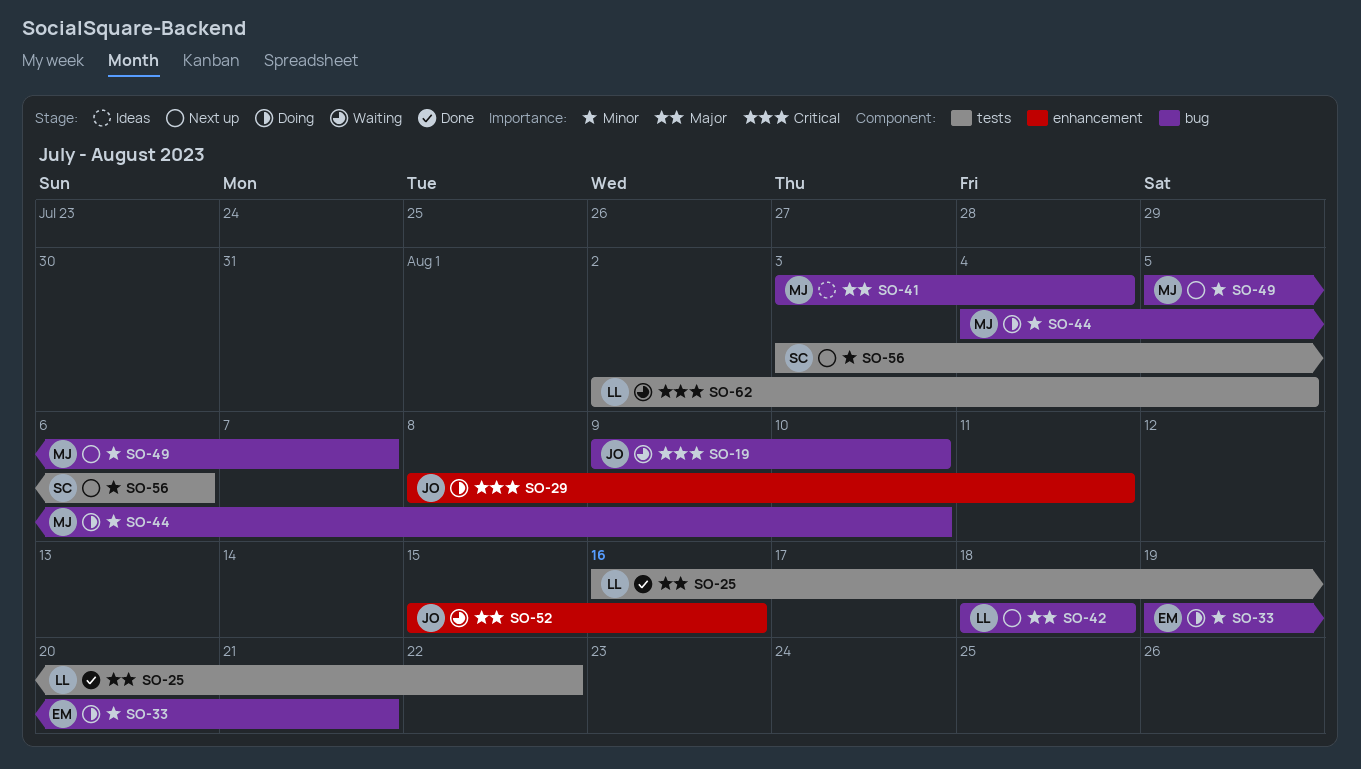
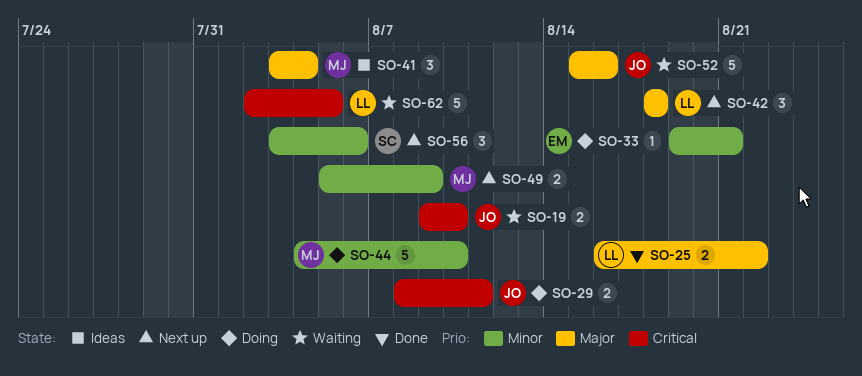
SO-49, due: Aug 7 -> Aug 9

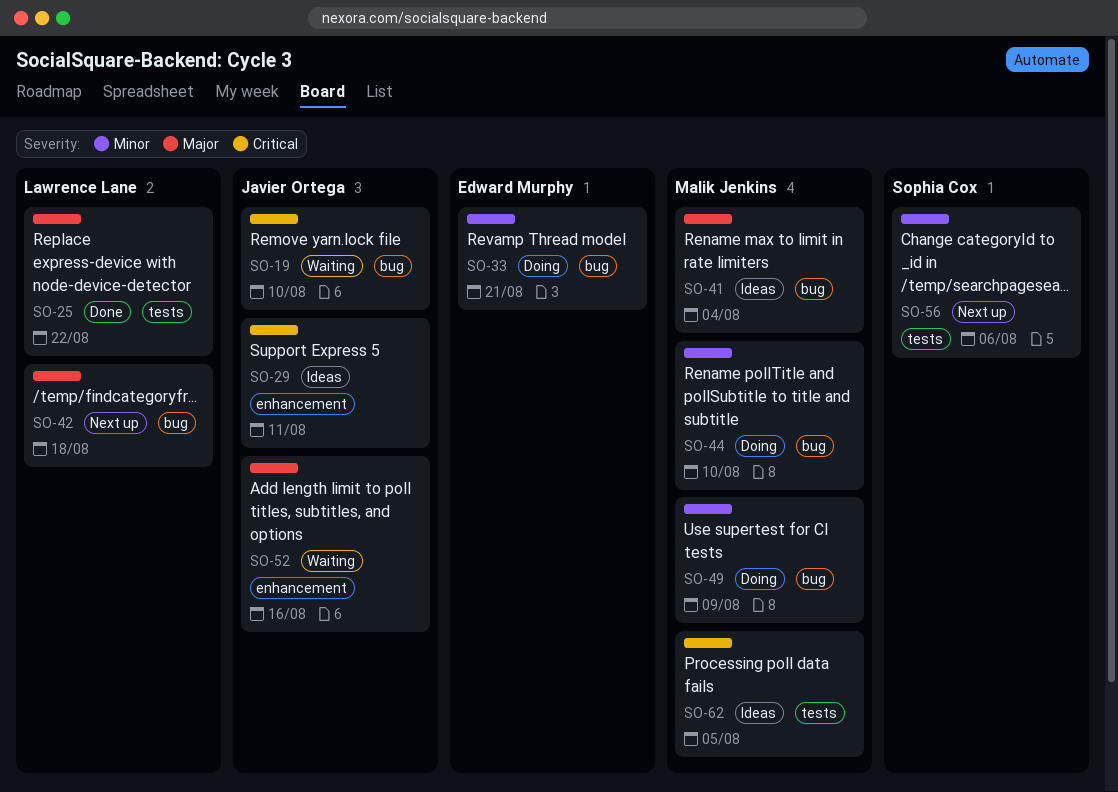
SO-29, status: Doing -> Ideas
SO-49, status: Next up -> Doing
SO-62, status: Waiting -> Ideas
SO-62, owner: Lawrence Lane -> Malik Jenkins

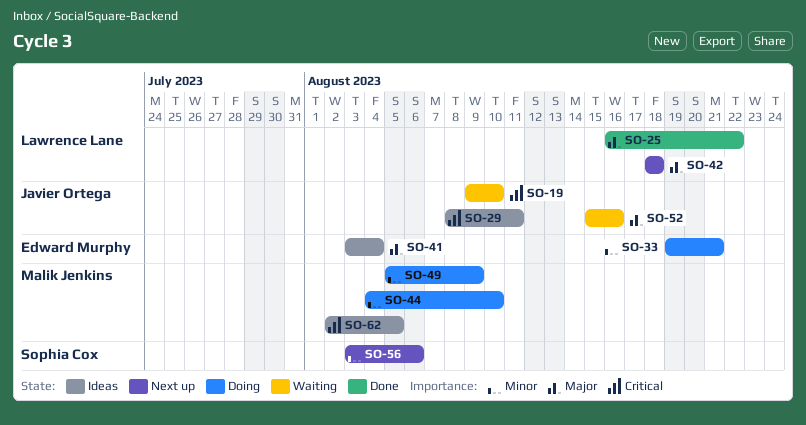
SO-41, owner: Malik Jenkins -> Edward Murphy

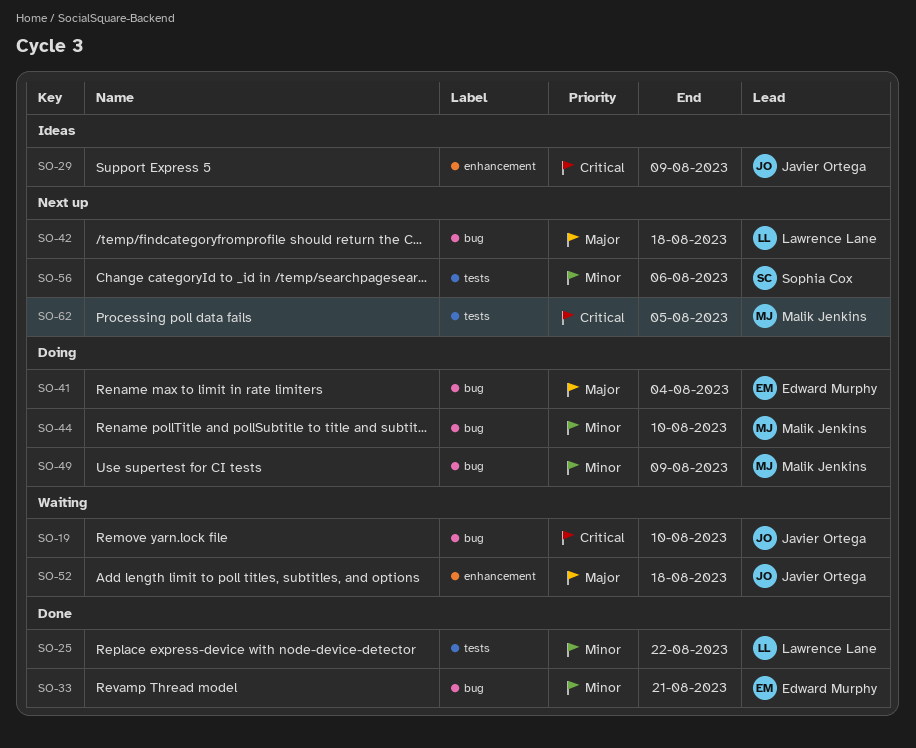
SO-25, priority: Major -> Minor
SO-29, due: Aug 11 -> Aug 9
SO-33, status: Doing -> Done
SO-41, status: Ideas -> Doing
SO-52, due: Aug 16 -> Aug 18
SO-62, status: Ideas -> Next up

